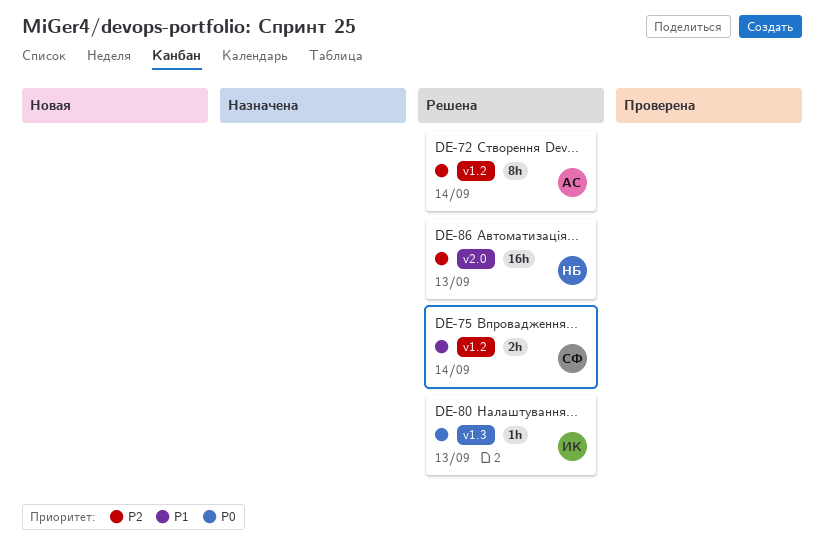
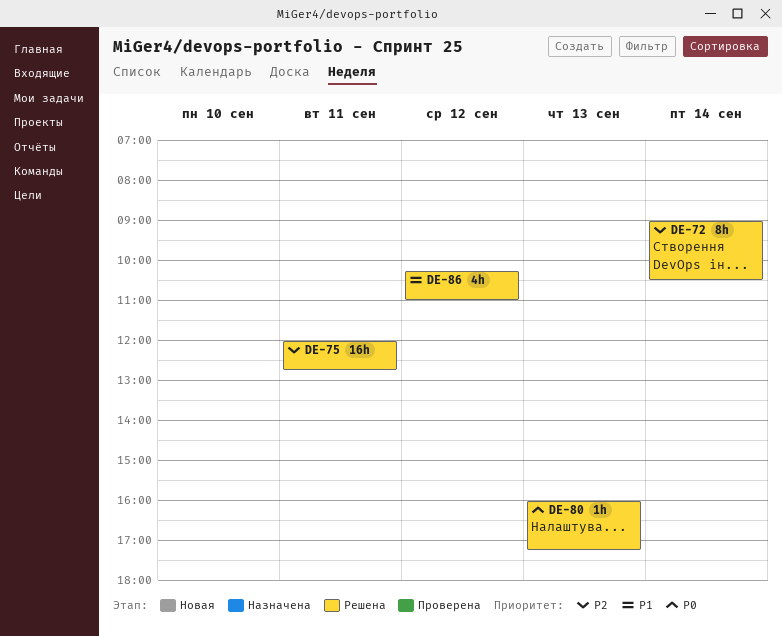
DE-75, priority: P1 -> P2
DE-75, estimate: 2h -> 16h
DE-75, day: Sep 14 -> Sep 11
DE-86, priority: P2 -> P1
DE-86, estimate: 16h -> 4h
DE-86, day: Sep 13 -> Sep 12

